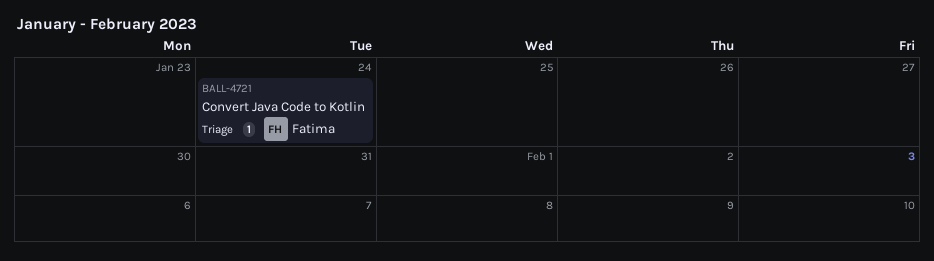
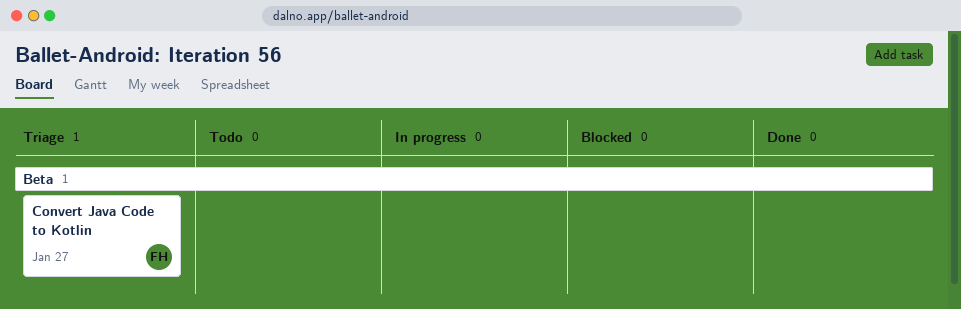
Convert Java Code to Kotlin, due: Jan 24 -> Jan 27

